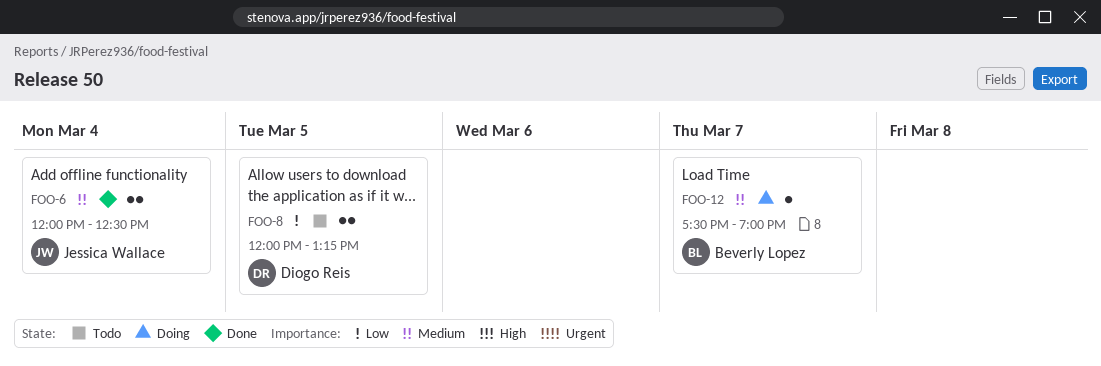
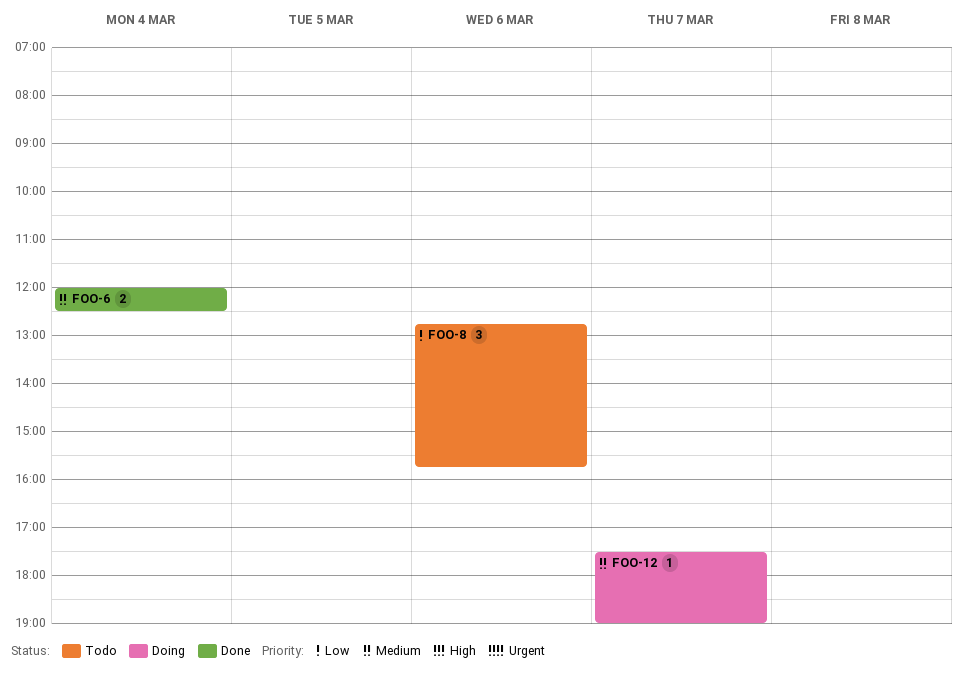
FOO-8, estimate: 2 -> 3
FOO-8, day: Mar 5 -> Mar 6
FOO-8, begins: 12:00 -> 12:45
FOO-8, ends: 13:15 -> 15:45

